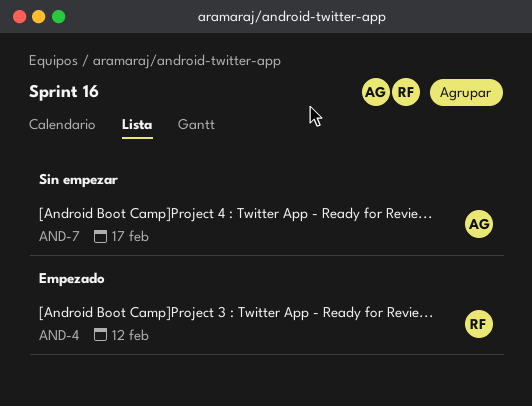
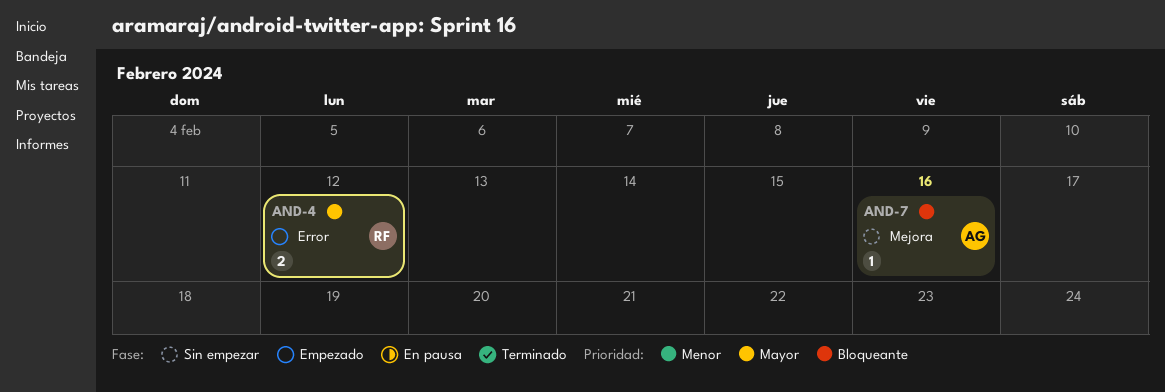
AND-7, due: Feb 17 -> Feb 16

